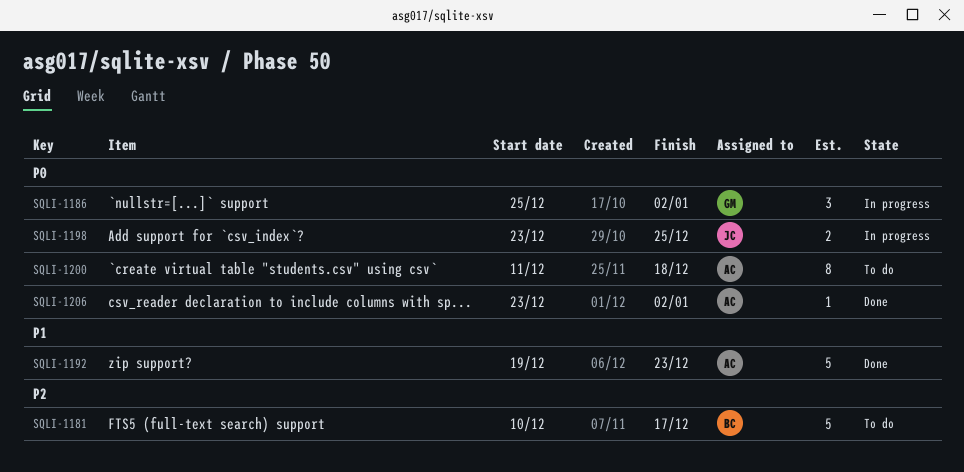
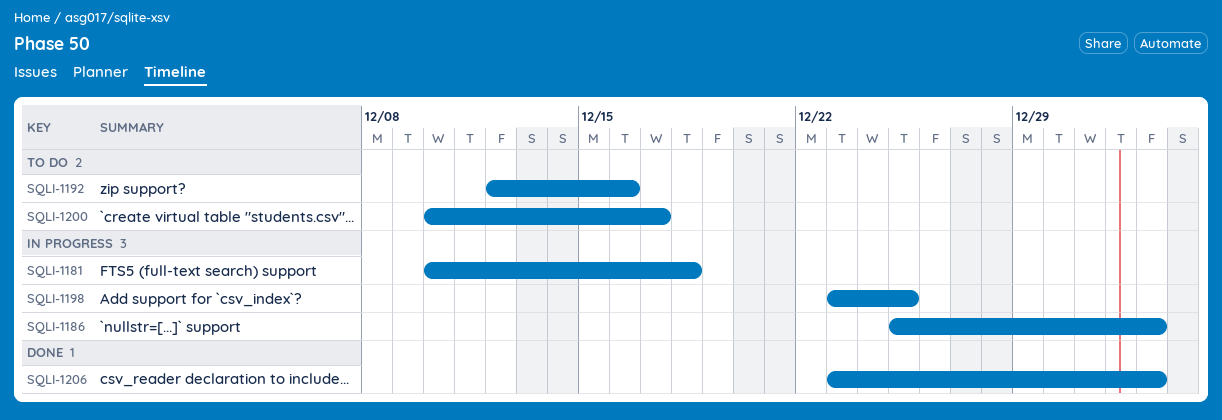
SQLI-1181, status: To do -> In progress
SQLI-1181, due: Dec 17 -> Dec 18
SQLI-1192, status: Done -> To do
SQLI-1192, start: Dec 19 -> Dec 12
SQLI-1192, due: Dec 23 -> Dec 16
SQLI-1200, start: Dec 11 -> Dec 10
SQLI-1200, due: Dec 18 -> Dec 17

